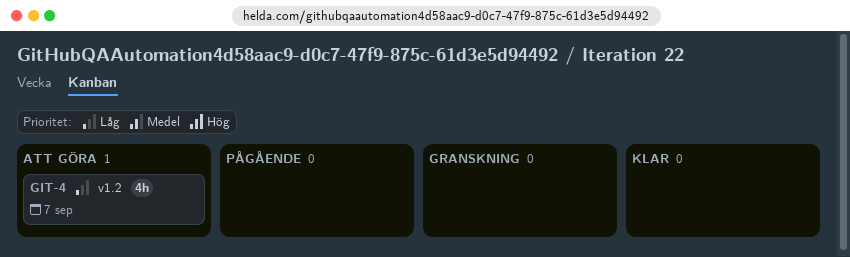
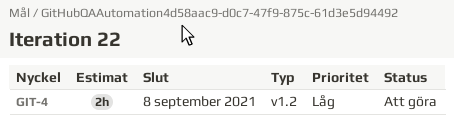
GIT-4, estimate: 4h -> 2h
GIT-4, due: Sep 7 -> Sep 8

